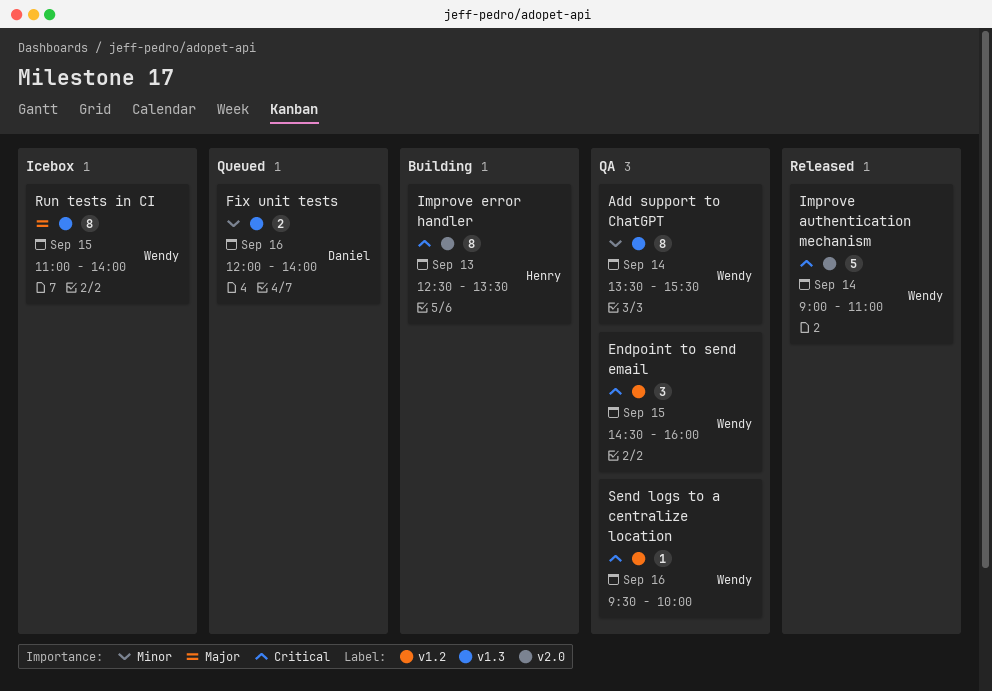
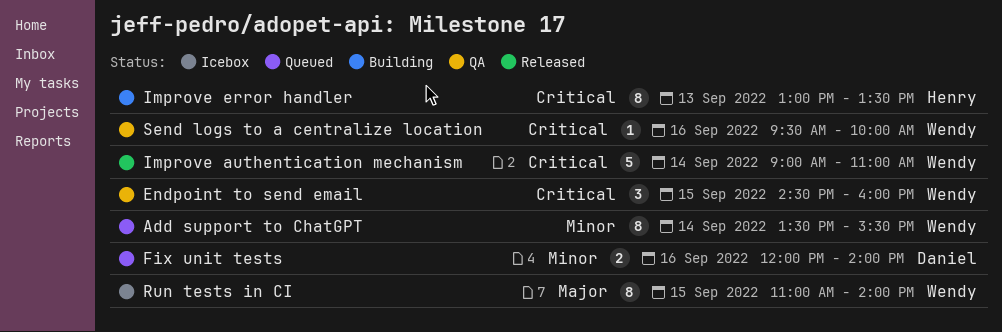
Add support to ChatGPT, status: QA -> Queued
Improve error handler, begins: 12:30 -> 13:00

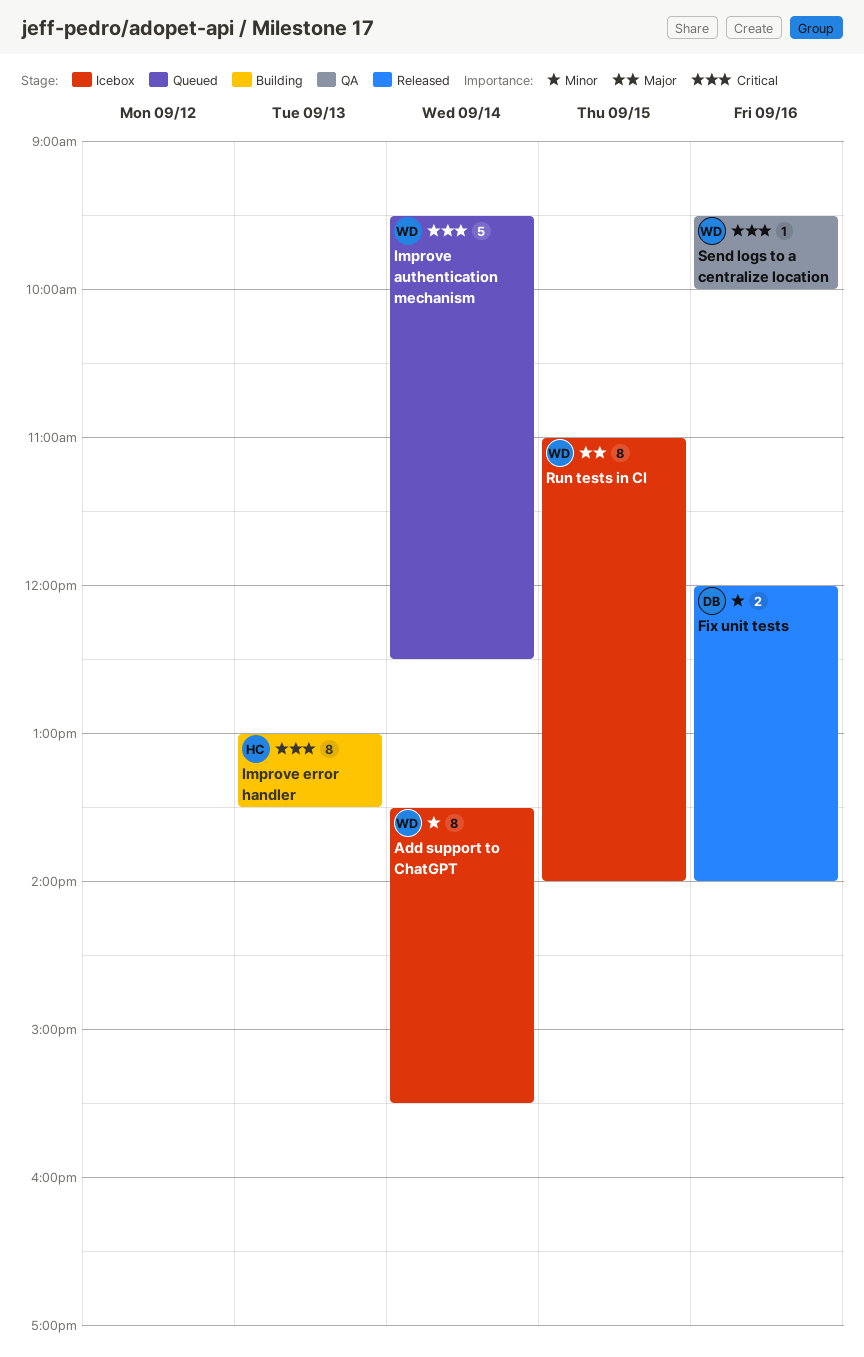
Add support to ChatGPT, status: Queued -> Icebox
Endpoint to send email: present -> none
Fix unit tests, status: Queued -> Released
Improve authentication mechanism, status: Released -> Queued
Improve authentication mechanism, begins: 09:00 -> 09:30
Improve authentication mechanism, ends: 11:00 -> 12:30

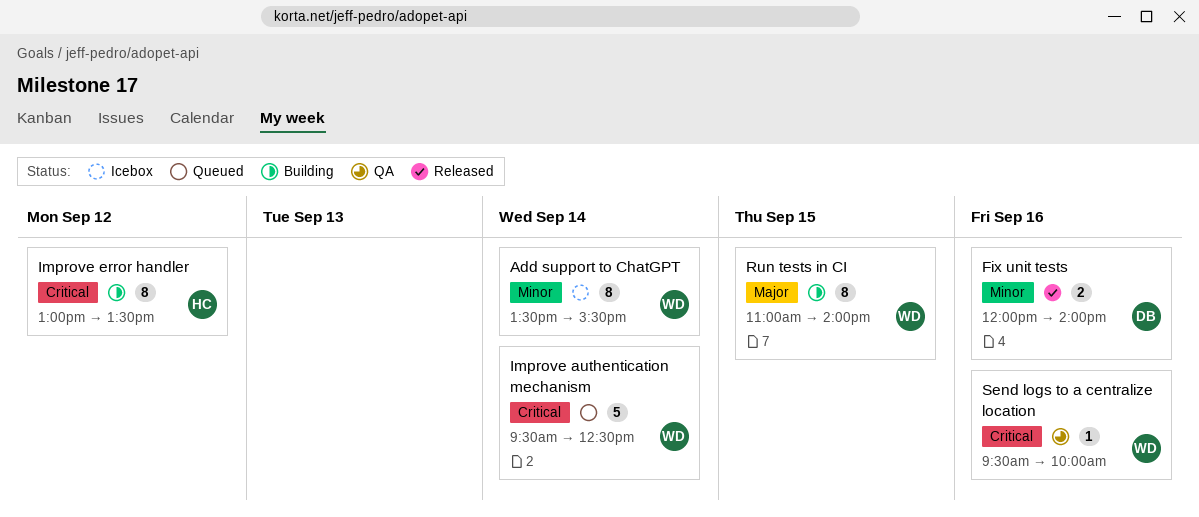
Improve error handler, day: Sep 13 -> Sep 12
Run tests in CI, status: Icebox -> Building

